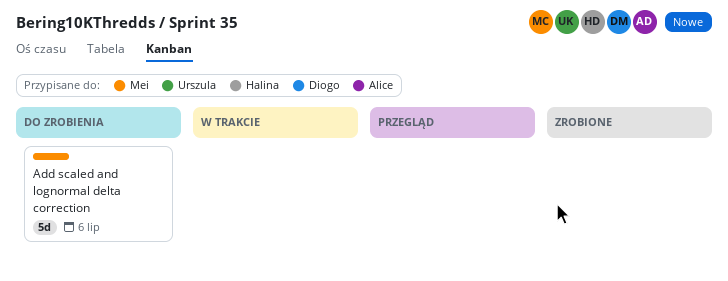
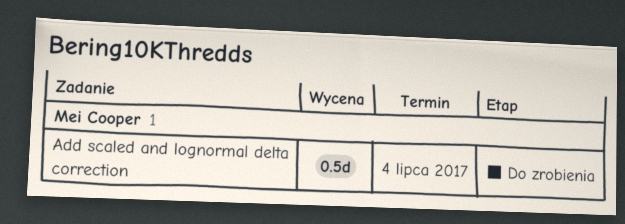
Add scaled and lognormal delta correction, estimate: 5d -> 0.5d
Add scaled and lognormal delta correction, due: Jul 6 -> Jul 4

